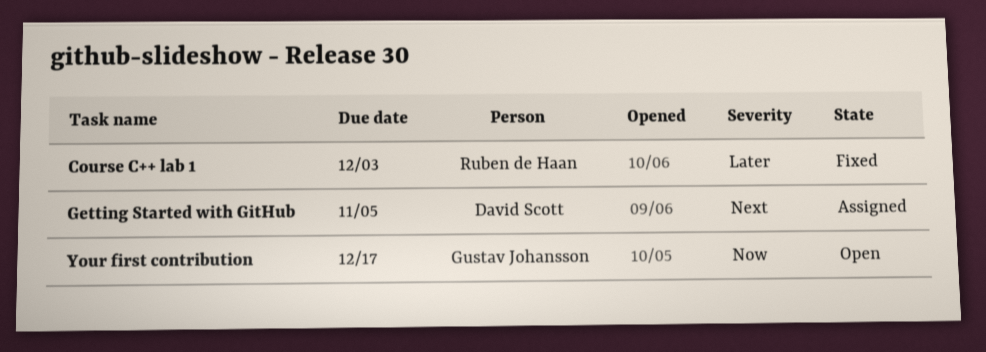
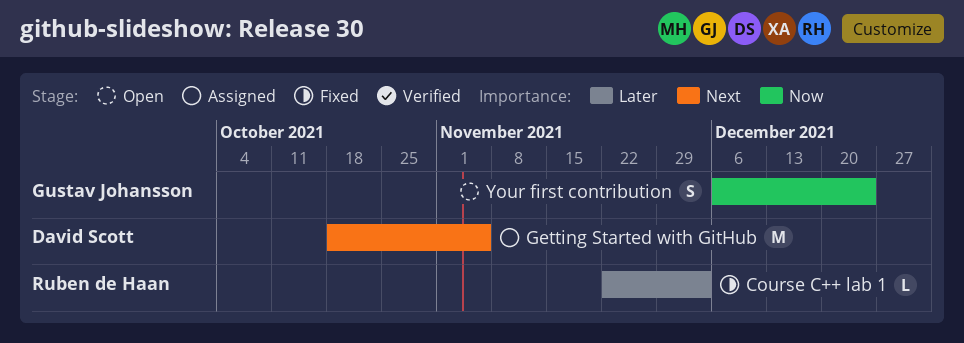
Your first contribution, due: Dec 17 -> Dec 24

